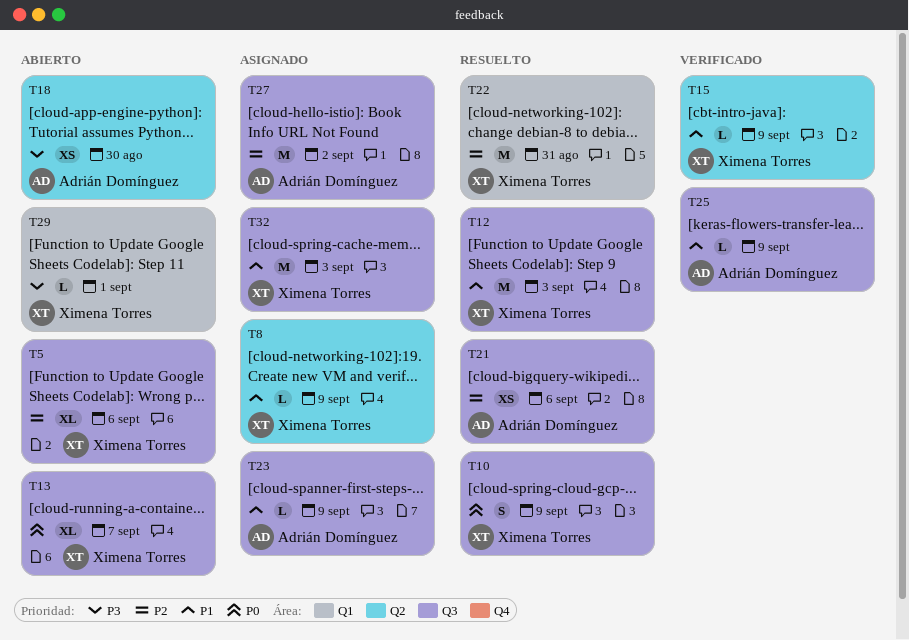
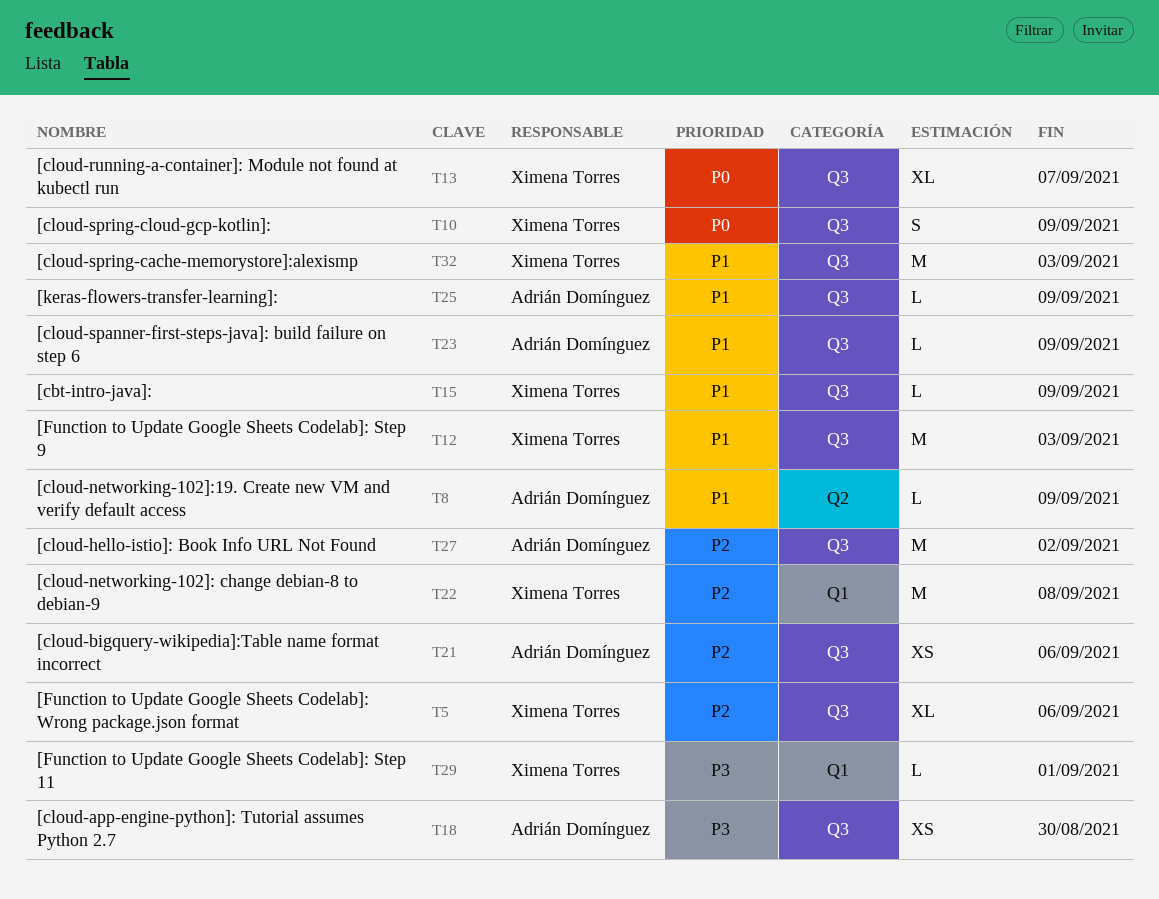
T8, owner: Ximena Torres -> Adrián Domínguez
T15, label: Q2 -> Q3
T18, label: Q2 -> Q3
T22, due: Aug 31 -> Sep 8

